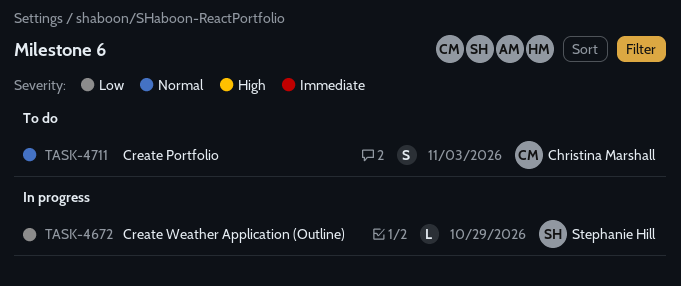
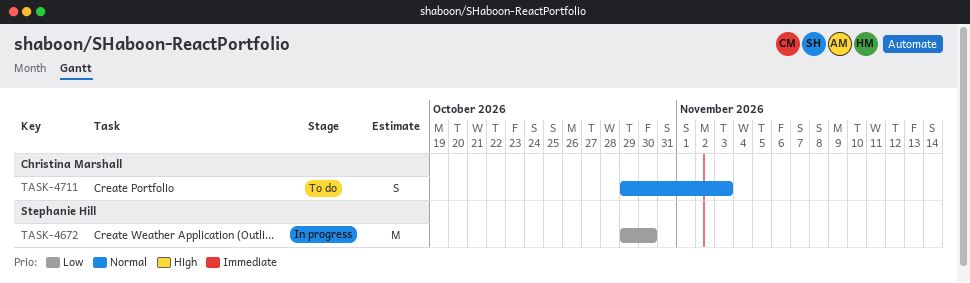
TASK-4672, estimate: L -> M
TASK-4672, due: Oct 29 -> Oct 30

